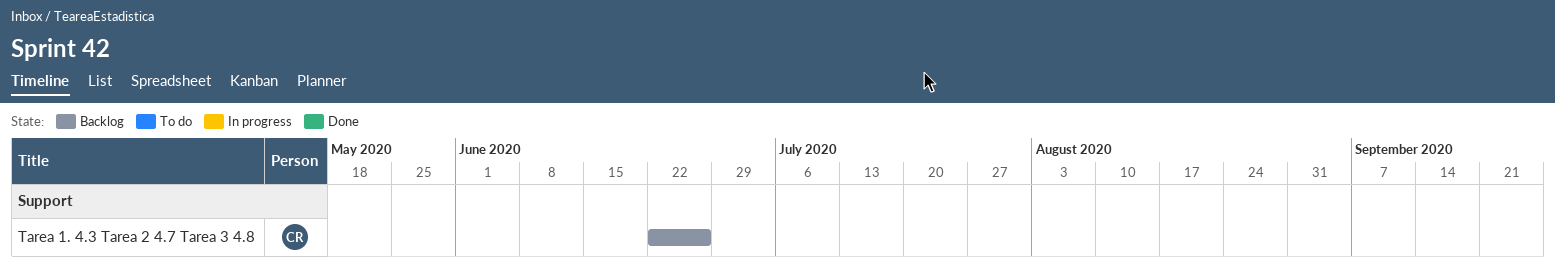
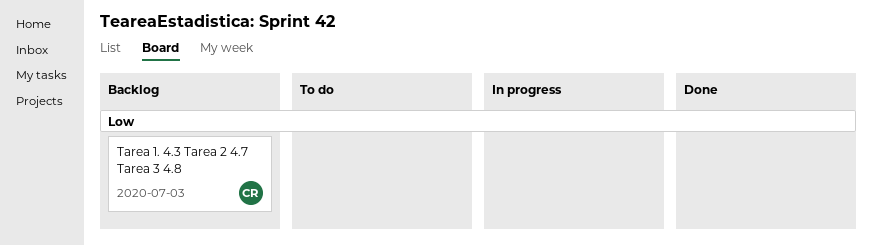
Tarea 1. 4.3 Tarea 2 4.7 Tarea 3 4.8, due: Jun 26 -> Jul 3

